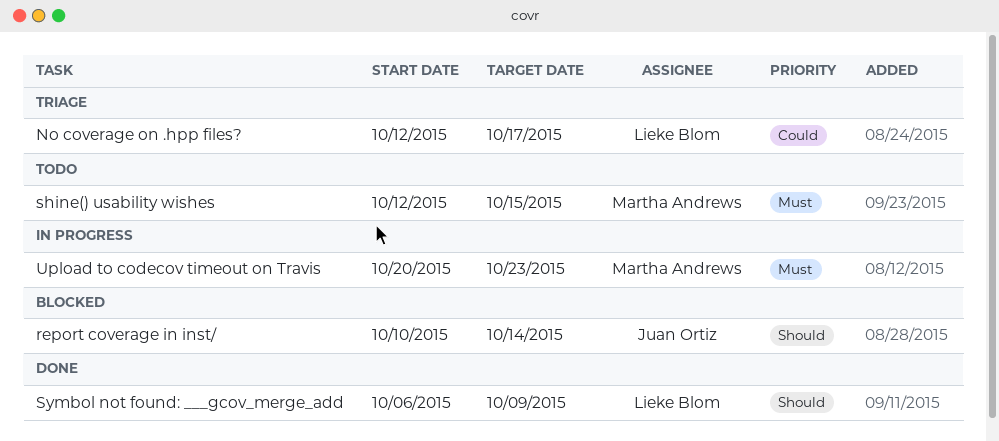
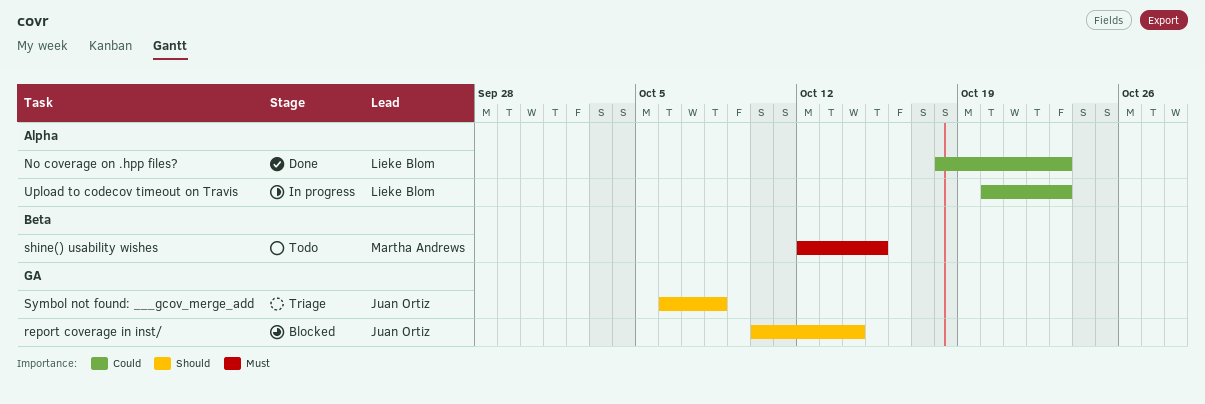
No coverage on .hpp files?, status: Triage -> Done
No coverage on .hpp files?, start: Oct 12 -> Oct 18
No coverage on .hpp files?, due: Oct 17 -> Oct 23
Symbol not found: ___gcov_merge_add, status: Done -> Triage
Symbol not found: ___gcov_merge_add, owner: Lieke Blom -> Juan Ortiz
Symbol not found: ___gcov_merge_add, due: Oct 9 -> Oct 8
Upload to codecov timeout on Travis, owner: Martha Andrews -> Lieke Blom
Upload to codecov timeout on Travis, priority: Must -> Could

